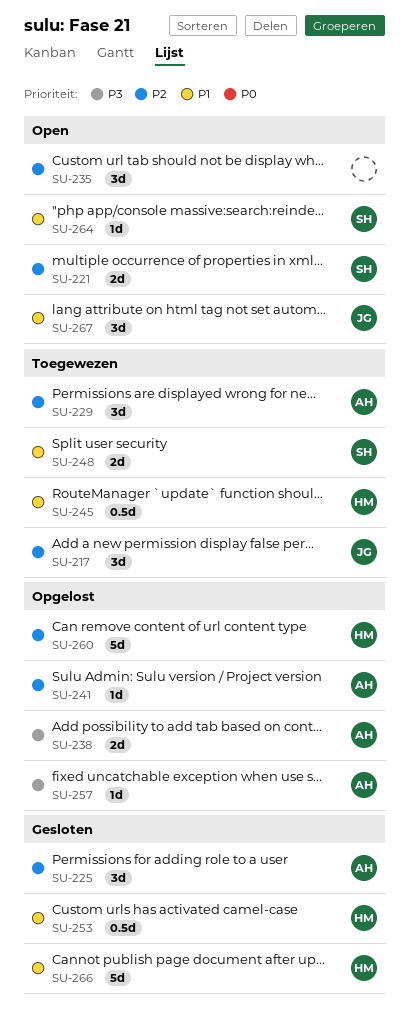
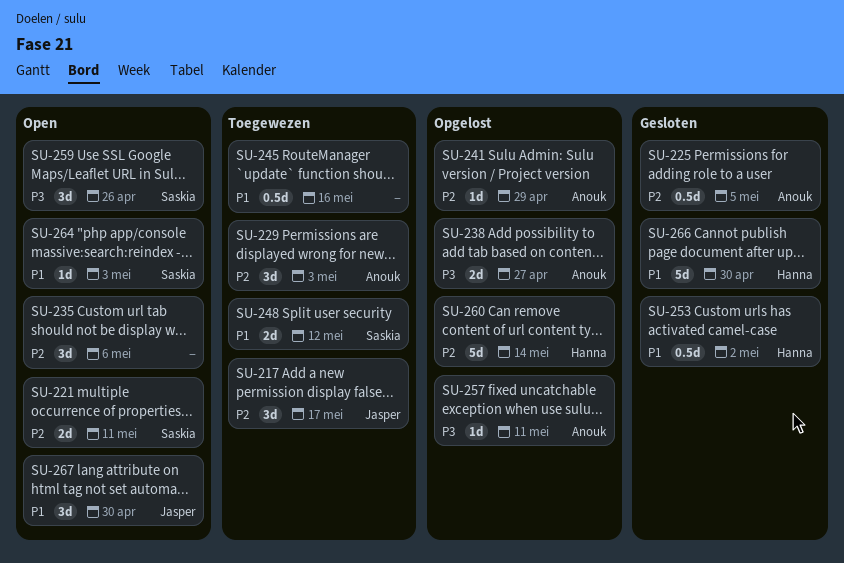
SU-225, estimate: 3d -> 0.5d
SU-245, owner: Hanna -> none
SU-259: none -> present

